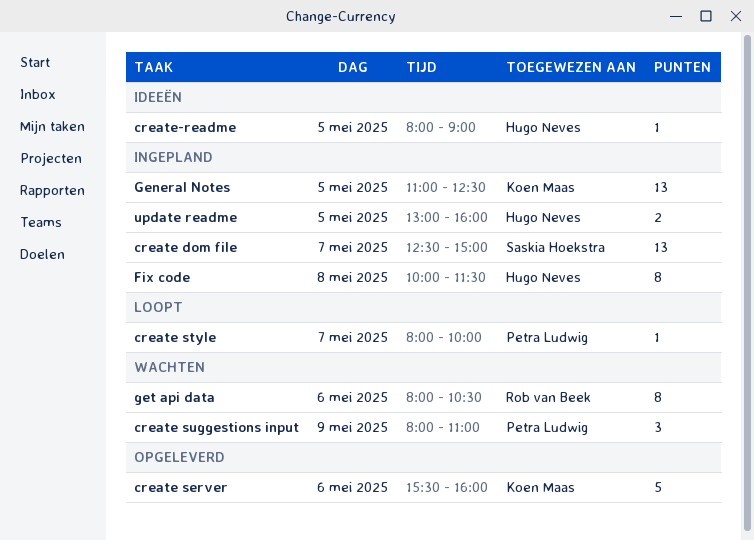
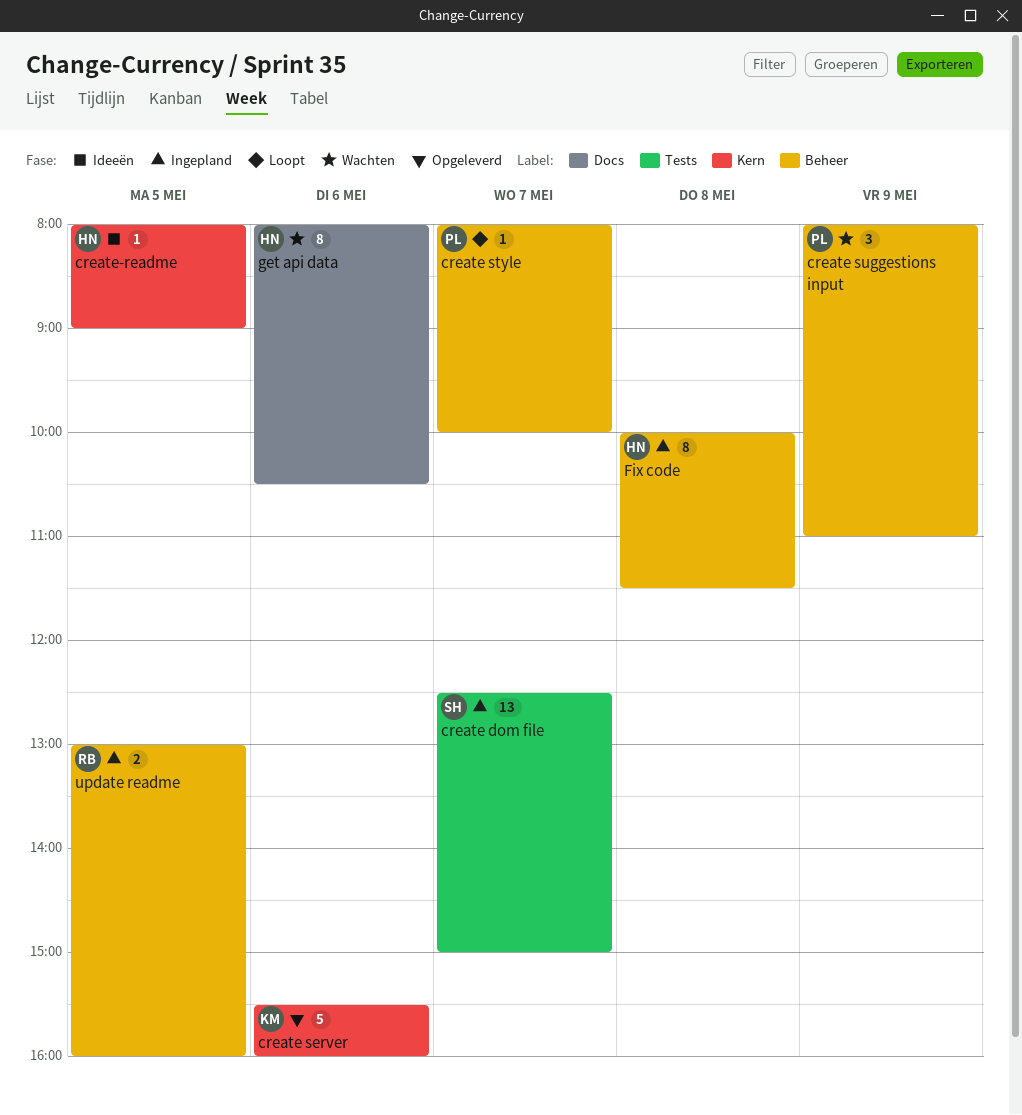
General Notes: present -> none
get api data, owner: Rob van Beek -> Hugo Neves
update readme, owner: Hugo Neves -> Rob van Beek

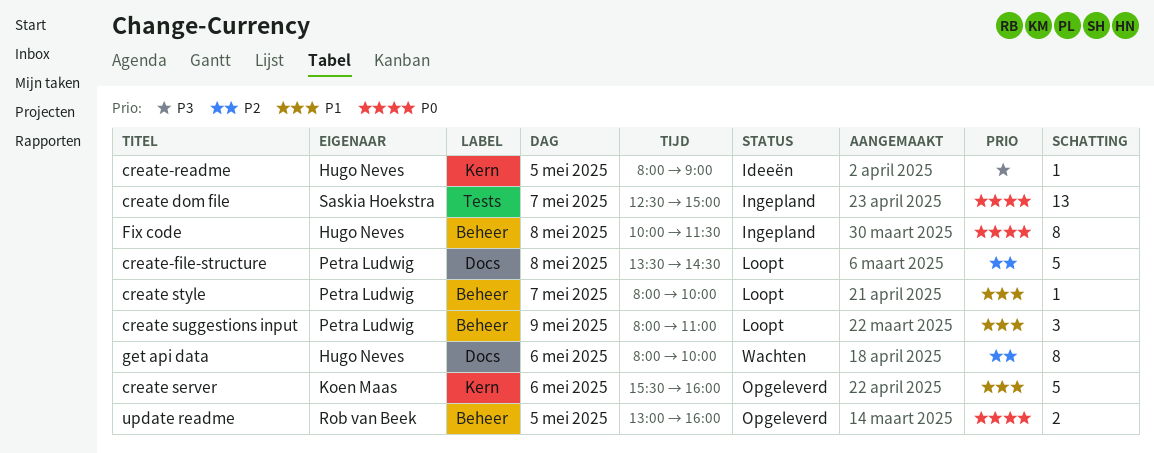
create suggestions input, status: Wachten -> Loopt
create-file-structure: none -> present
get api data, ends: 10:30 -> 10:00
update readme, status: Ingepland -> Opgeleverd

